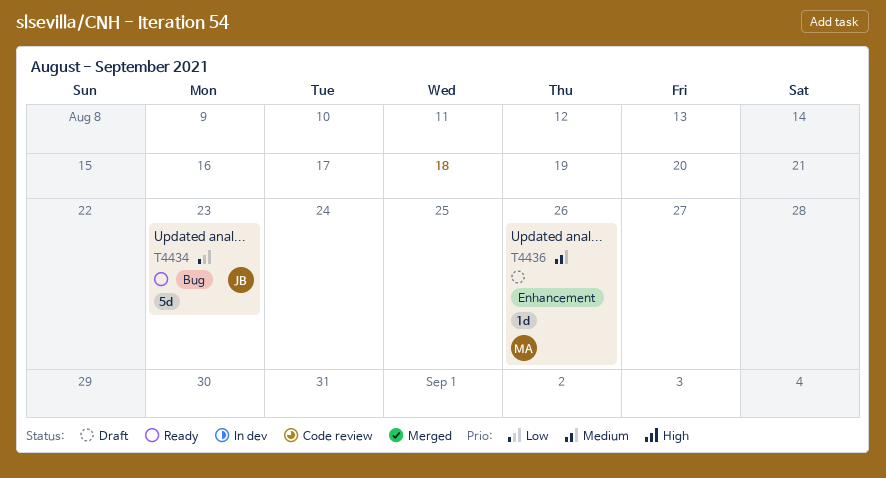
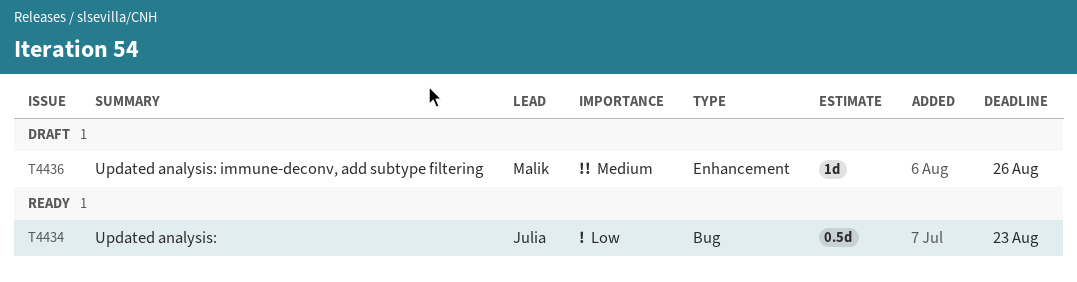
T4434, estimate: 5d -> 0.5d

